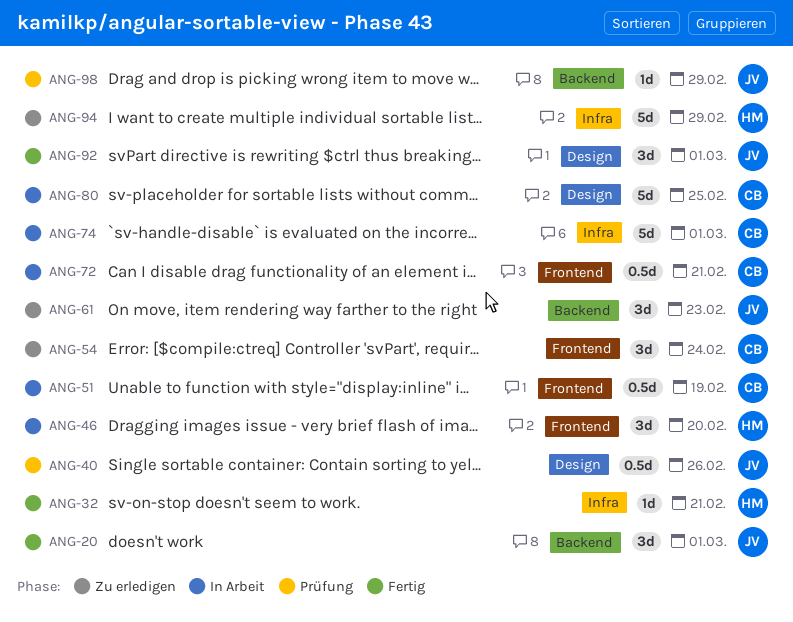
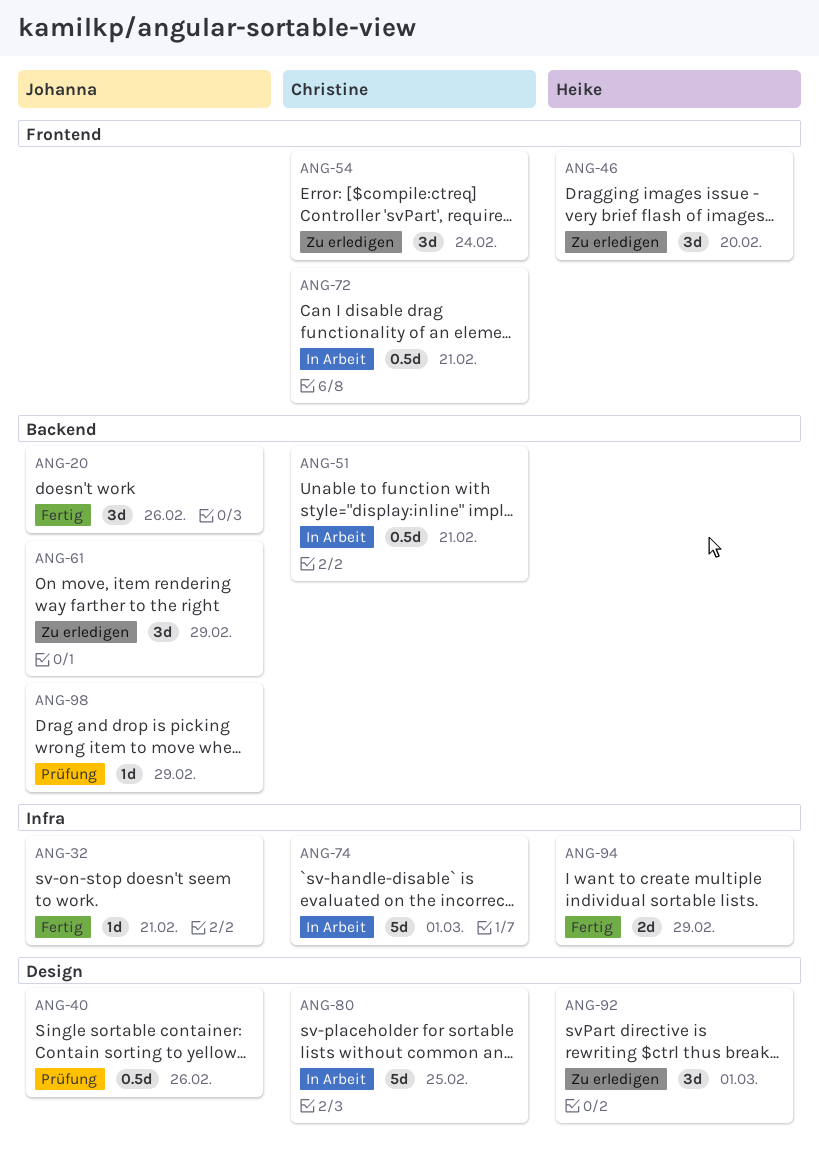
ANG-20, due: Mar 1 -> Feb 26
ANG-32, owner: Heike -> Johanna
ANG-46, status: In Arbeit -> Zu erledigen
ANG-51, label: Frontend -> Backend
ANG-51, due: Feb 19 -> Feb 21
ANG-61, due: Feb 23 -> Feb 29
ANG-92, status: Fertig -> Zu erledigen
ANG-92, owner: Johanna -> Heike
ANG-94, status: Zu erledigen -> Fertig
ANG-94, estimate: 5d -> 2d

